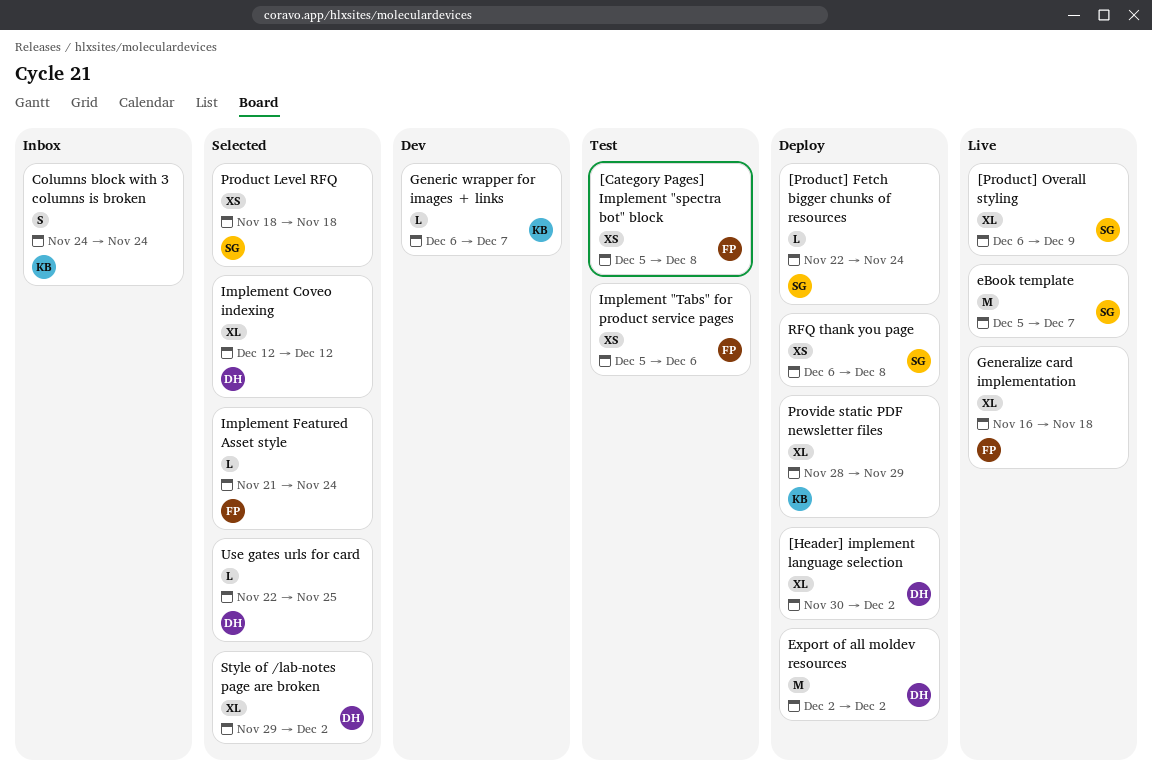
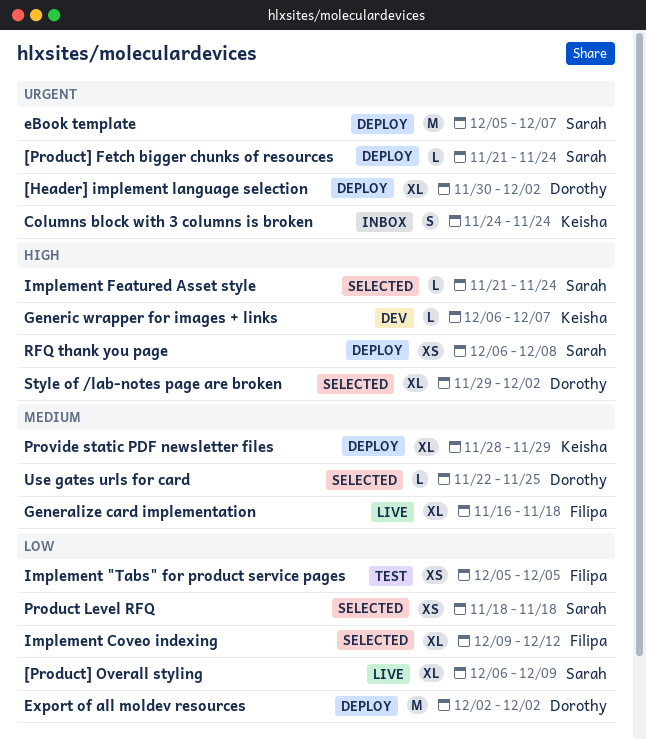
[Category Pages] Implement "spectra bot" block: present -> none
[Product] Fetch bigger chunks of resources, start: Nov 22 -> Nov 21
eBook template, status: Live -> Deploy
Implement "Tabs" for product service pages, due: Dec 6 -> Dec 5
Implement Coveo indexing, owner: Dorothy -> Filipa
Implement Coveo indexing, start: Dec 12 -> Dec 9
Implement Featured Asset style, owner: Filipa -> Sarah

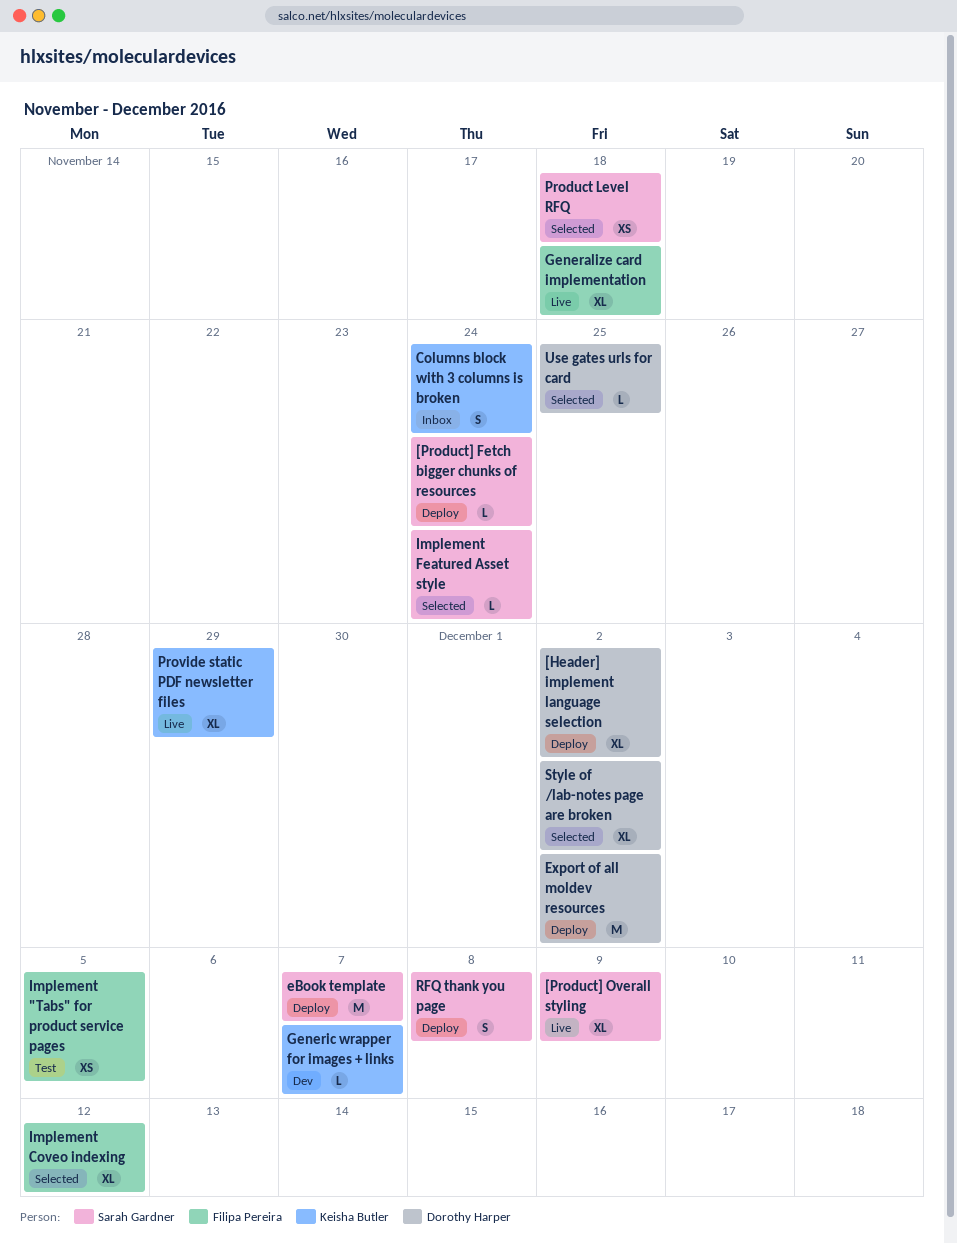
Provide static PDF newsletter files, status: Deploy -> Live
RFQ thank you page, estimate: XS -> S

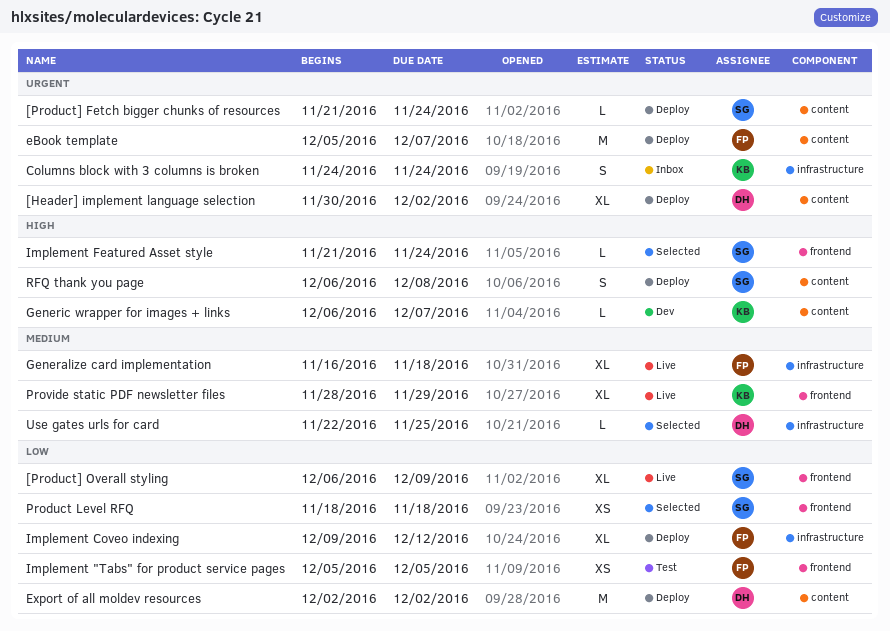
eBook template, owner: Sarah Gardner -> Filipa Pereira
Implement Coveo indexing, status: Selected -> Deploy
Style of /lab-notes page are broken: present -> none

